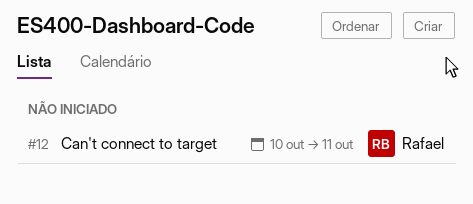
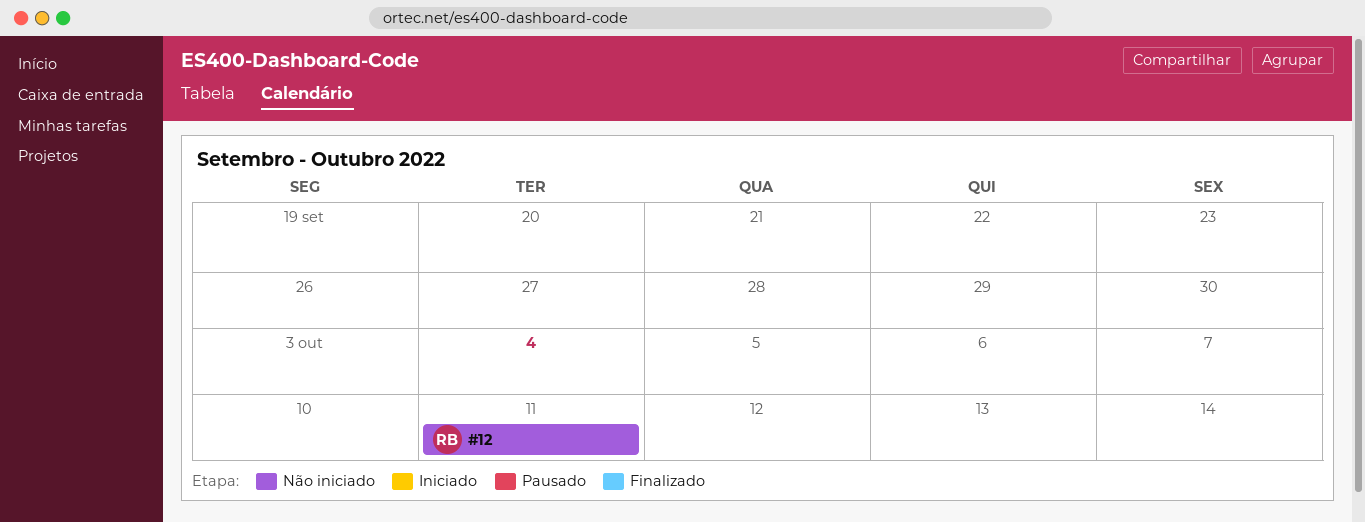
#12, start: Oct 10 -> Oct 11

